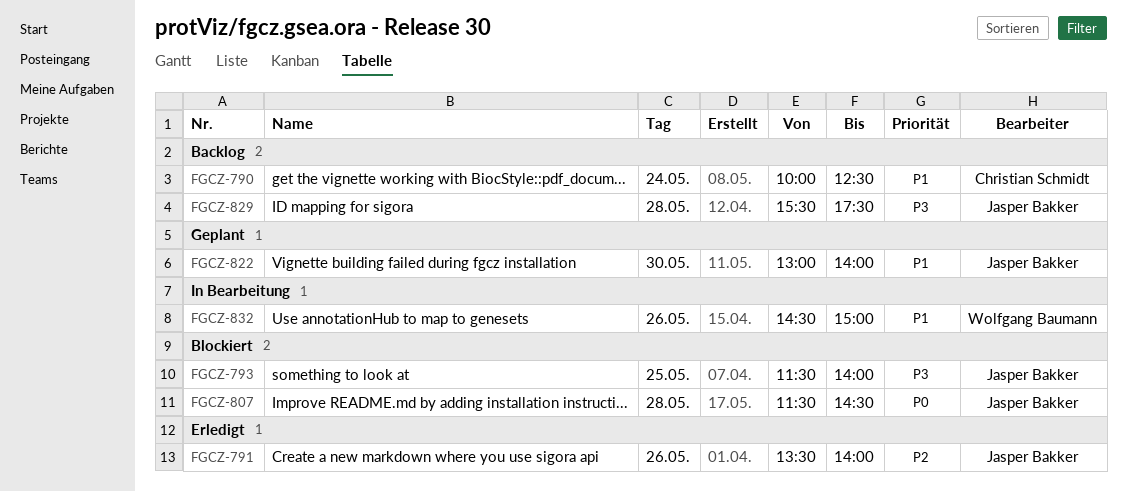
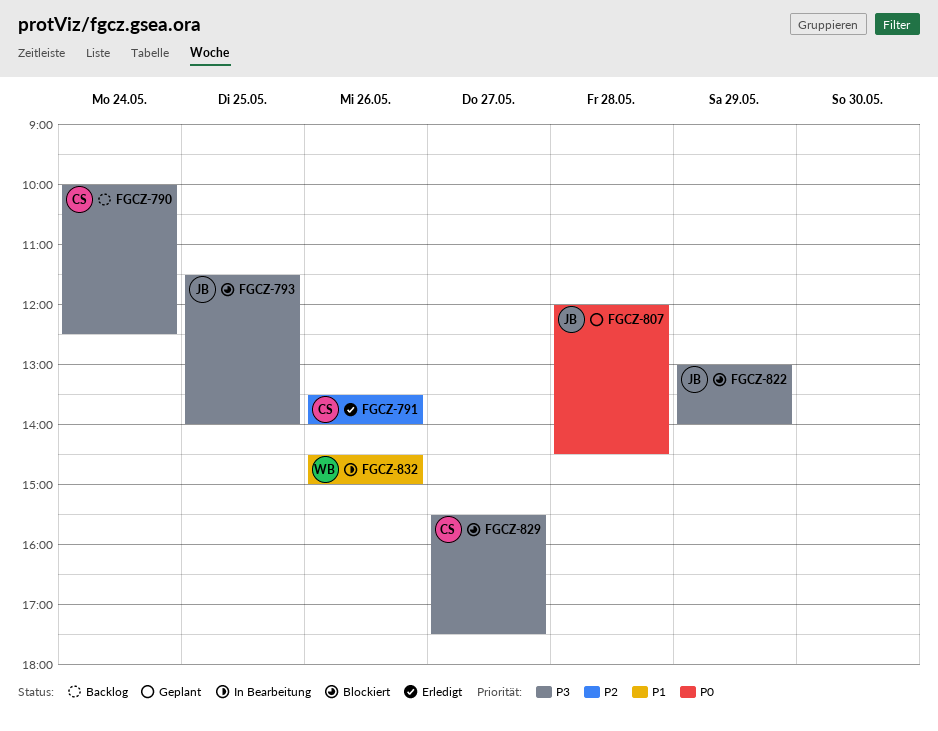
FGCZ-790, priority: P1 -> P3
FGCZ-791, owner: Jasper Bakker -> Christian Schmidt
FGCZ-807, status: Blockiert -> Geplant
FGCZ-807, begins: 11:30 -> 12:00
FGCZ-822, status: Geplant -> Blockiert
FGCZ-822, priority: P1 -> P3
FGCZ-822, day: May 30 -> May 29
FGCZ-829, status: Backlog -> Blockiert
FGCZ-829, owner: Jasper Bakker -> Christian Schmidt
FGCZ-829, day: May 28 -> May 27

